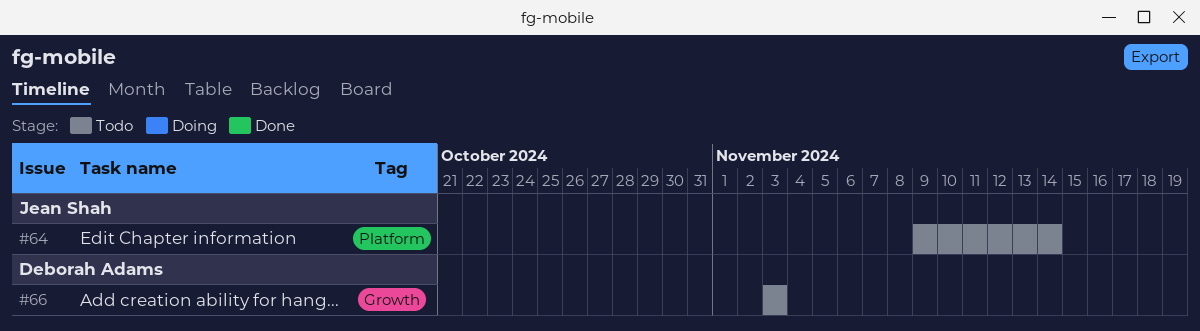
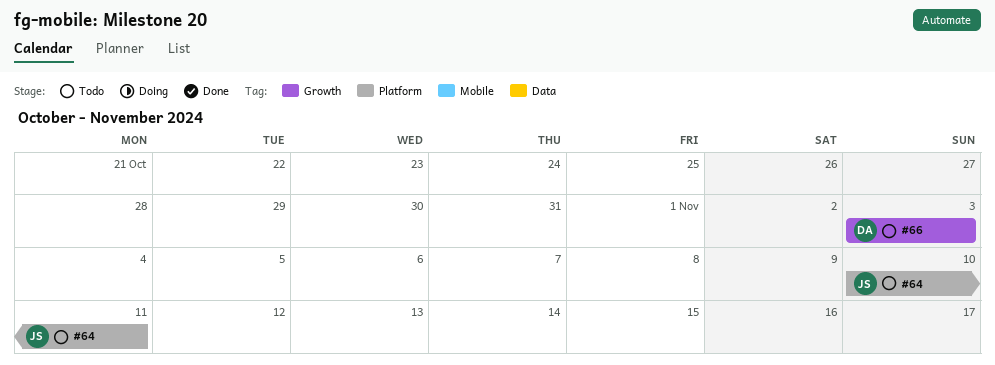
#64, start: Nov 9 -> Nov 10
#64, due: Nov 14 -> Nov 11

